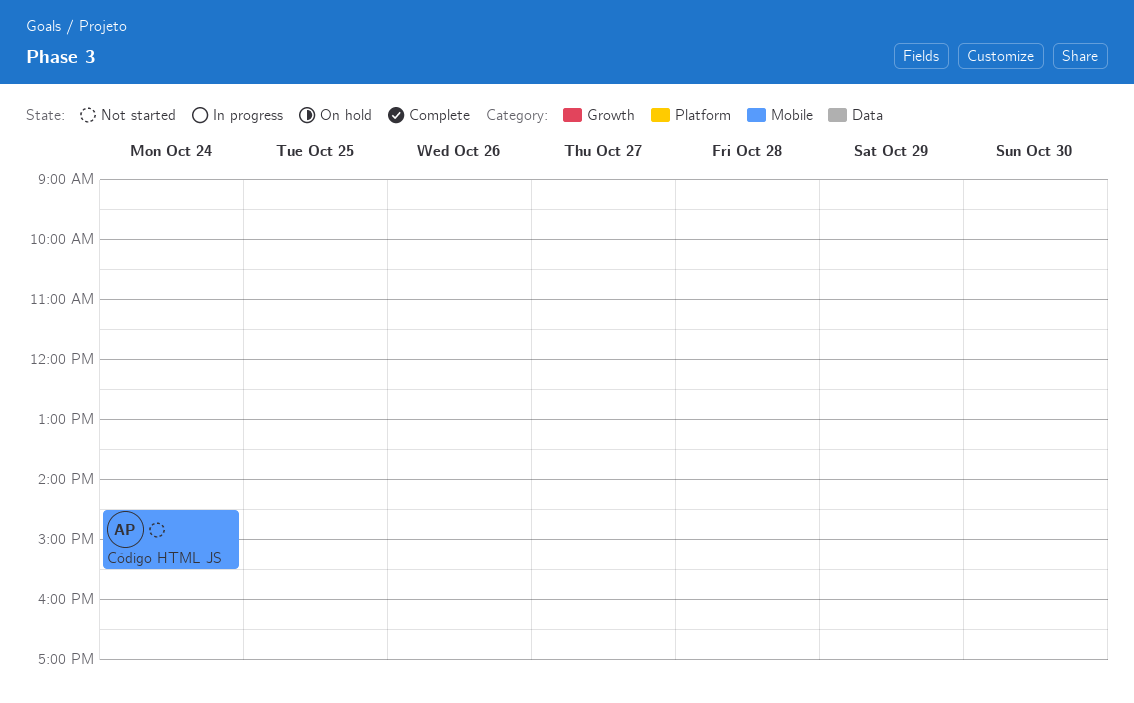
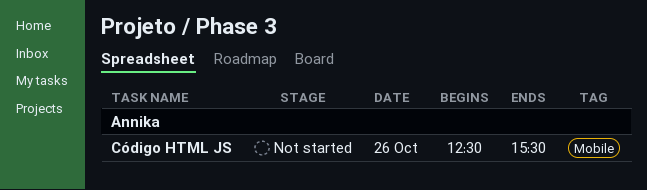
Código HTML JS, day: Oct 24 -> Oct 26
Código HTML JS, begins: 14:30 -> 12:30

